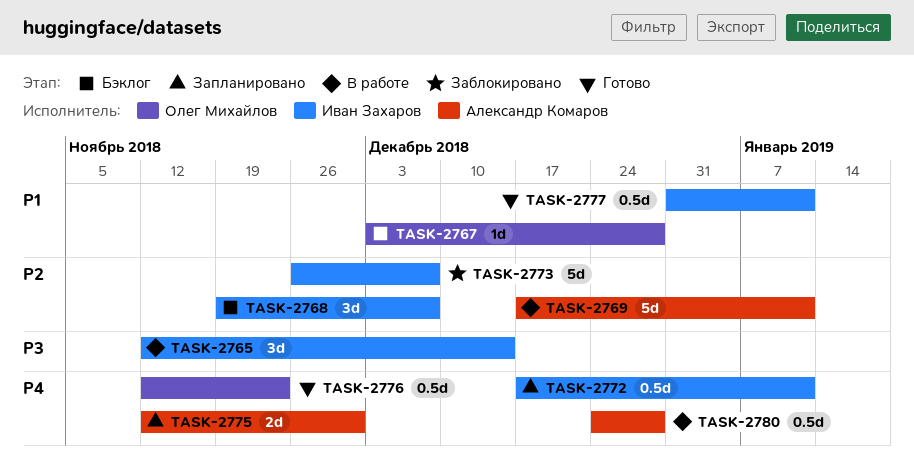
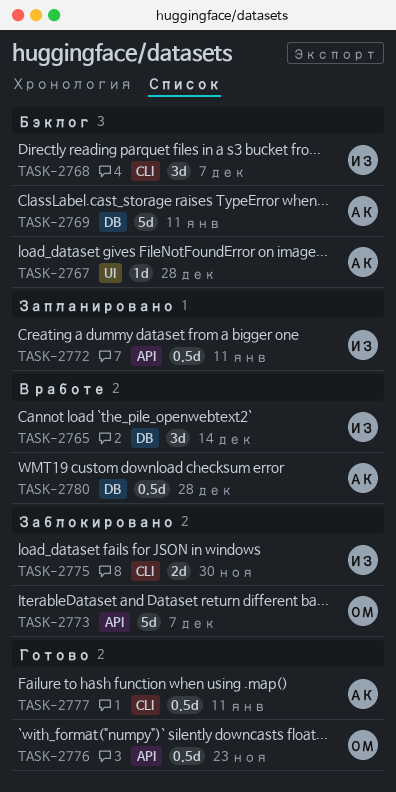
TASK-2767, owner: Олег Михайлов -> Александр Комаров
TASK-2769, status: В работе -> Бэклог
TASK-2773, owner: Иван Захаров -> Олег Михайлов
TASK-2775, status: Запланировано -> Заблокировано
TASK-2775, owner: Александр Комаров -> Иван Захаров
TASK-2777, owner: Иван Захаров -> Александр Комаров

